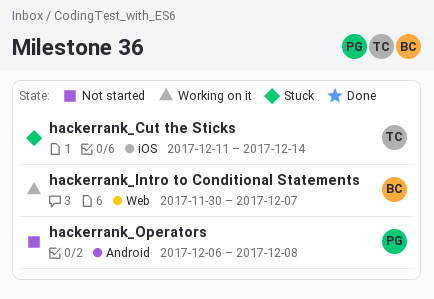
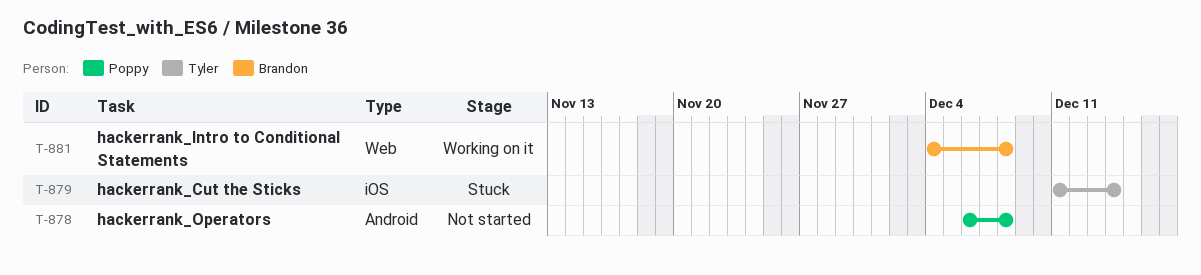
hackerrank_Intro to Conditional Statements, start: Nov 30 -> Dec 4
hackerrank_Intro to Conditional Statements, due: Dec 7 -> Dec 8

